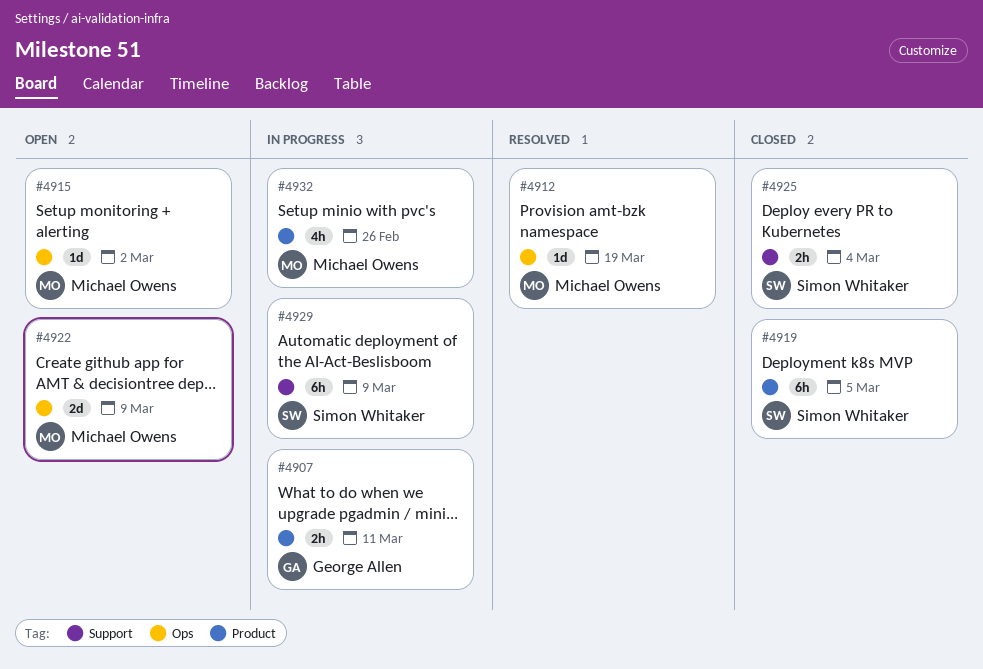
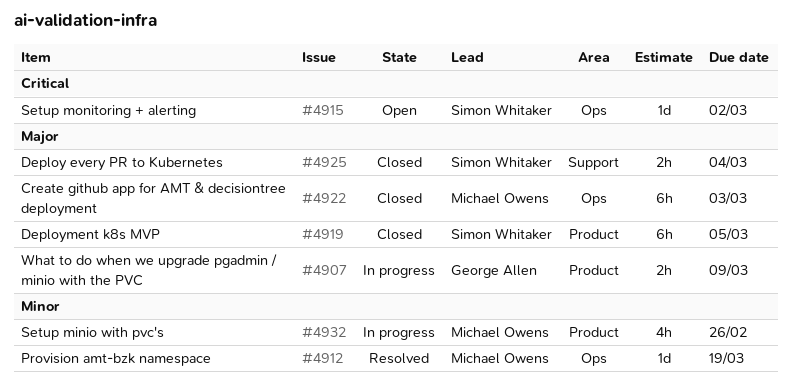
#4907, due: Mar 11 -> Mar 9
#4915, owner: Michael Owens -> Simon Whitaker
#4922, status: Open -> Closed
#4922, estimate: 2d -> 6h
#4922, due: Mar 9 -> Mar 3
#4929: present -> none

